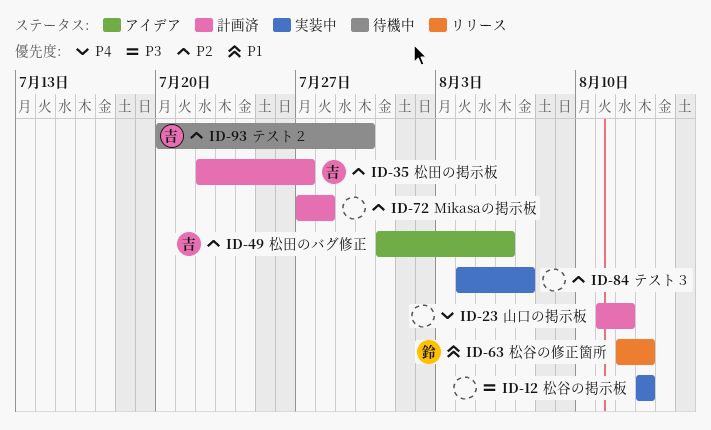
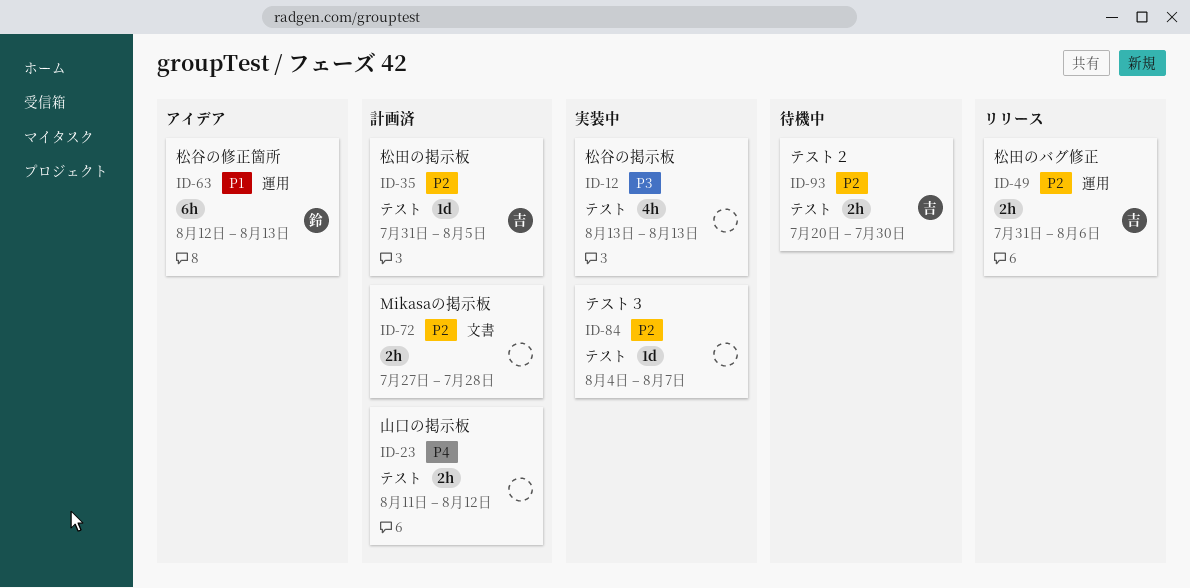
ID-35, start: Jul 22 -> Jul 31
ID-35, due: Jul 27 -> Aug 5
ID-49, status: アイデア -> リリース
ID-63, status: リリース -> アイデア

